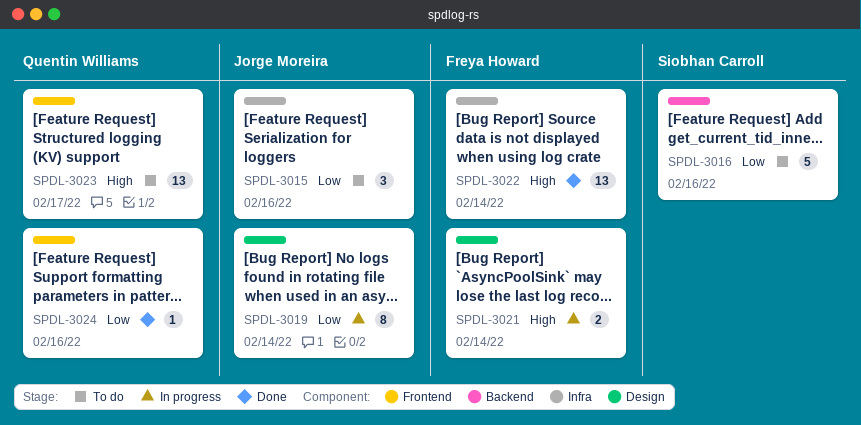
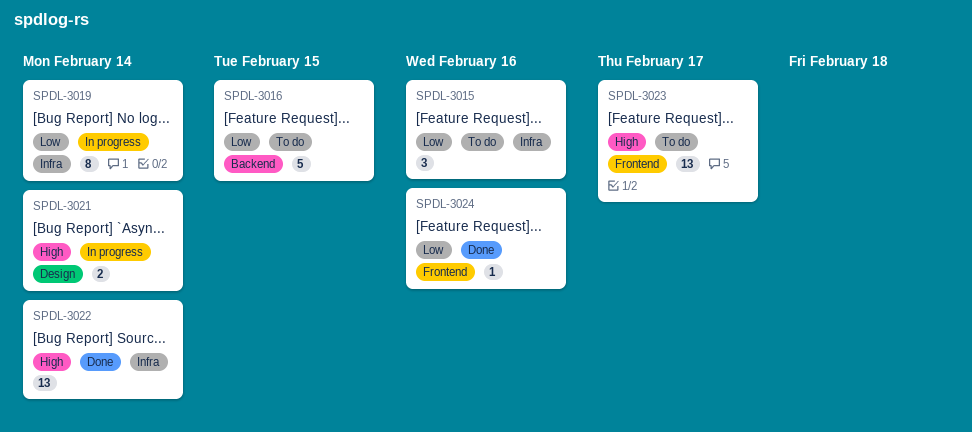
SPDL-3016, due: Feb 16 -> Feb 15
SPDL-3019, label: Design -> Infra

